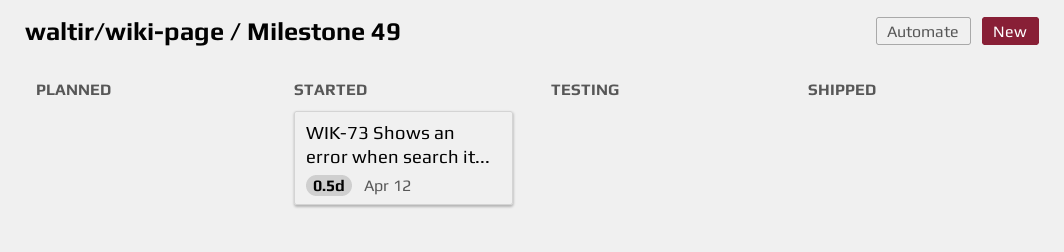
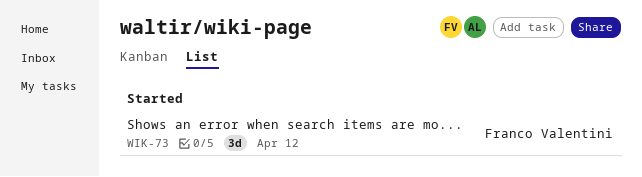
WIK-73, estimate: 0.5d -> 3d

